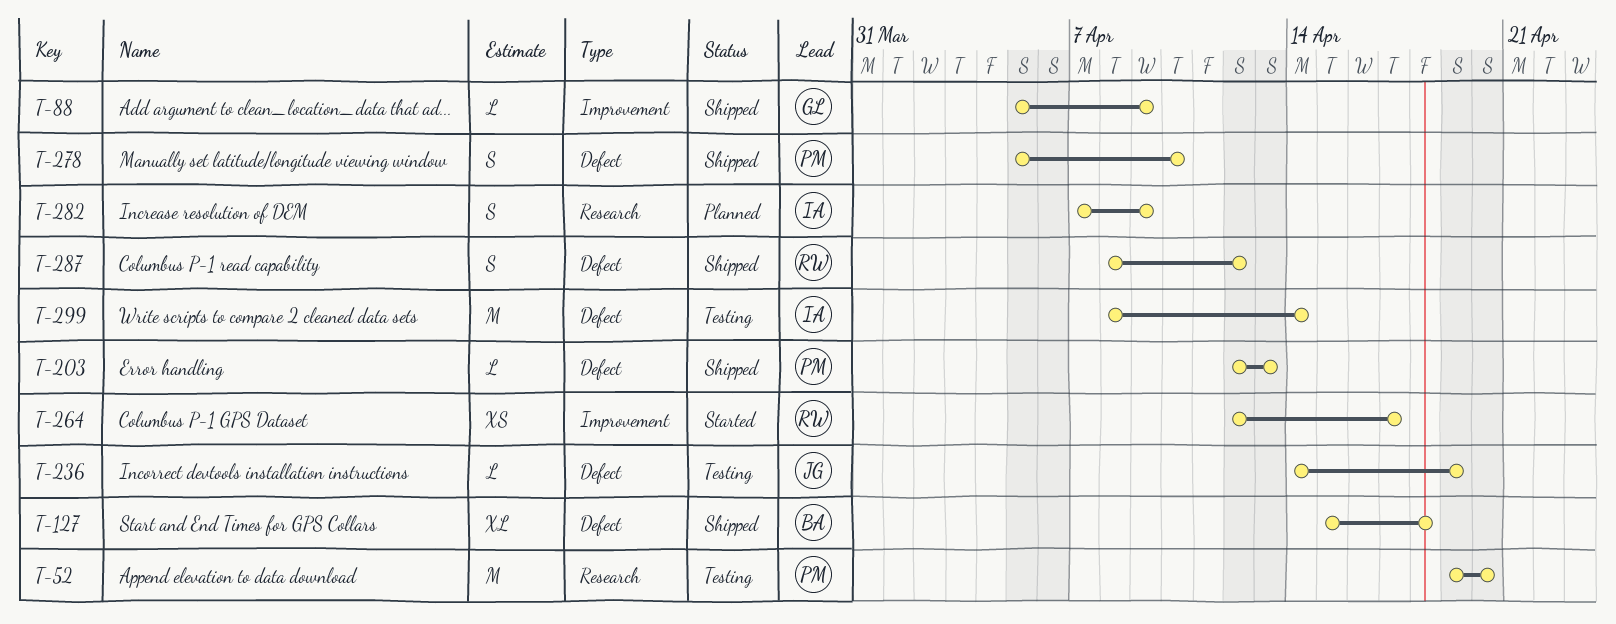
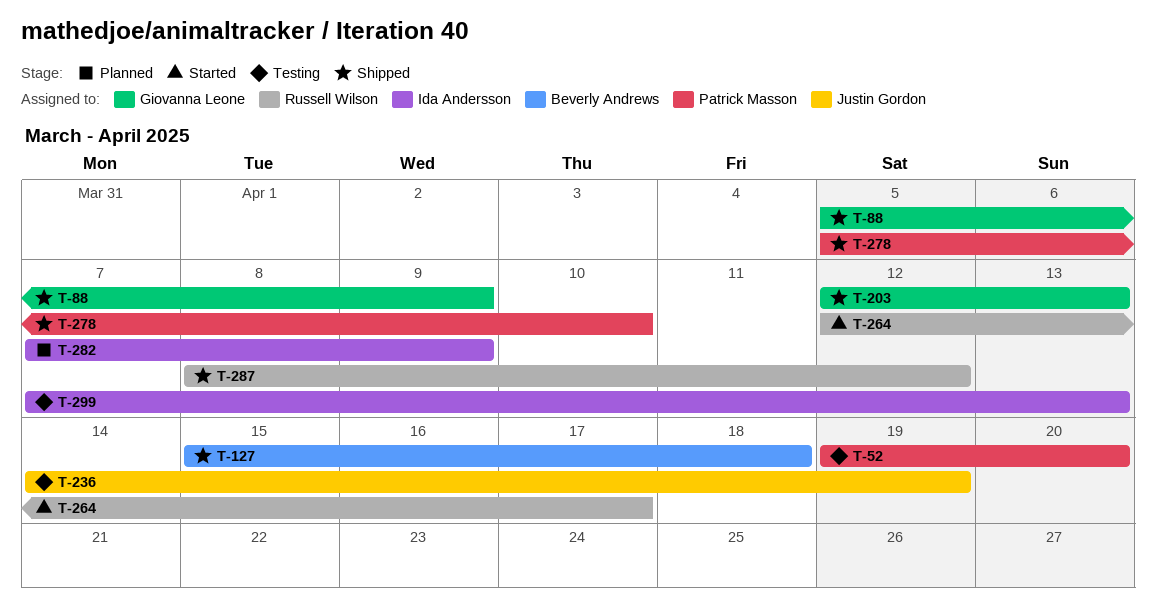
T-203, owner: Patrick Masson -> Giovanna Leone
T-299, start: Apr 8 -> Apr 7
T-299, due: Apr 14 -> Apr 13

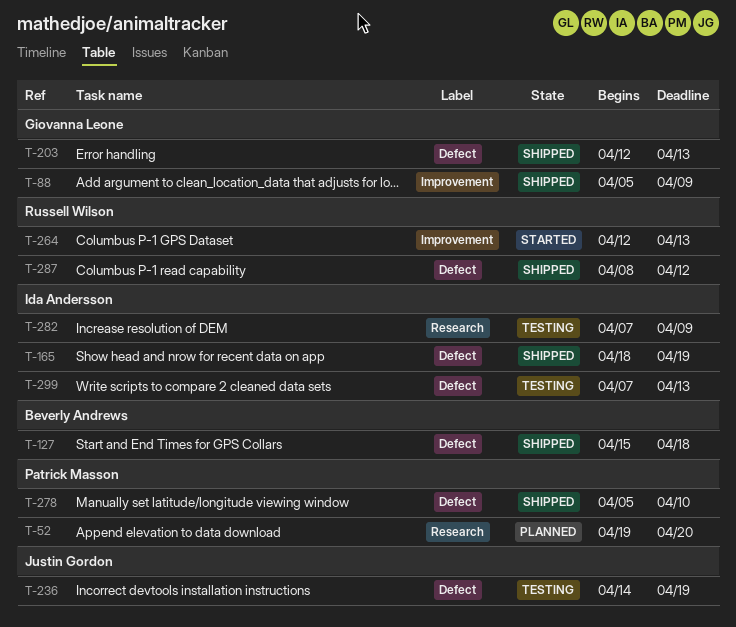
T-52, status: Testing -> Planned
T-165: none -> present
T-264, due: Apr 17 -> Apr 13
T-282, status: Planned -> Testing

